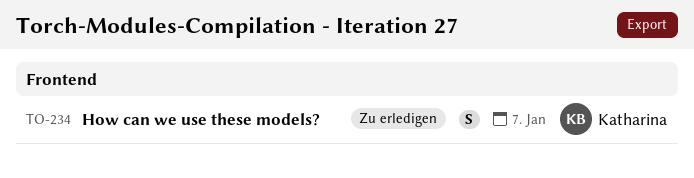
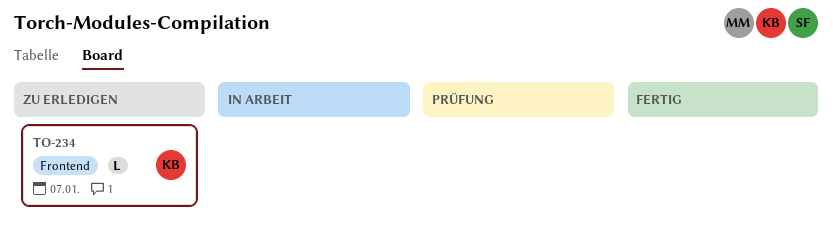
TO-234, estimate: S -> L

